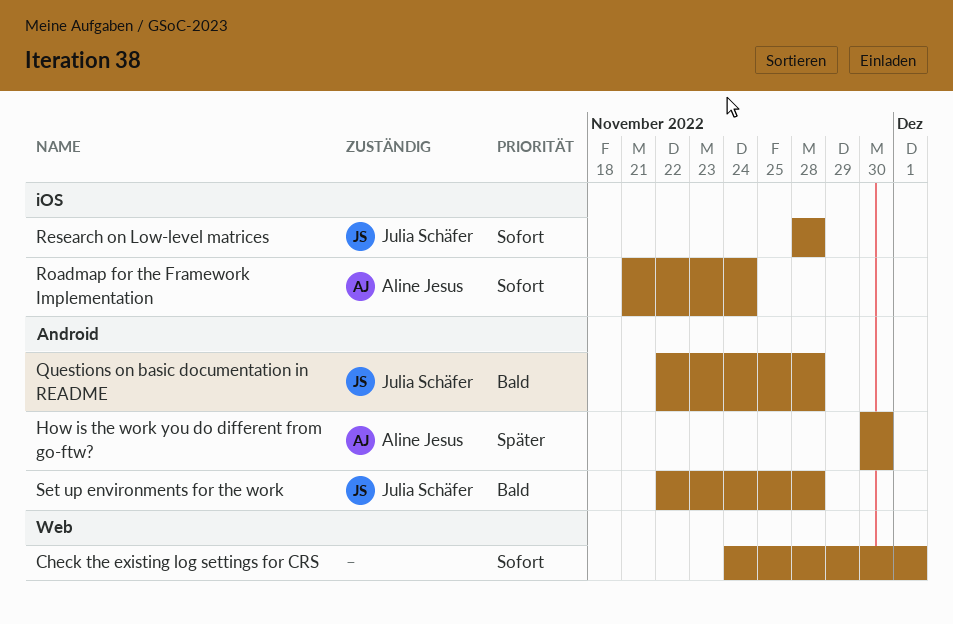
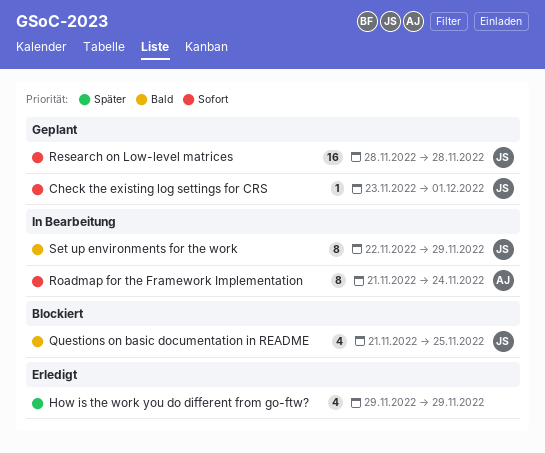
Check the existing log settings for CRS, owner: none -> Julia Schäfer
Check the existing log settings for CRS, start: Nov 24 -> Nov 23
How is the work you do different from go-ftw?, owner: Aline Jesus -> none
How is the work you do different from go-ftw?, start: Nov 30 -> Nov 29
How is the work you do different from go-ftw?, due: Nov 30 -> Nov 29
Questions on basic documentation in README, start: Nov 22 -> Nov 21
Questions on basic documentation in README, due: Nov 28 -> Nov 25
Set up environments for the work, due: Nov 28 -> Nov 29

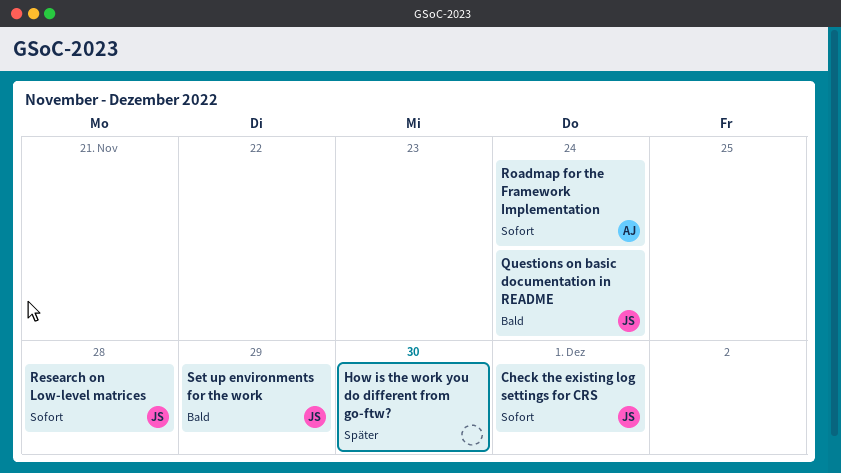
How is the work you do different from go-ftw?, due: Nov 29 -> Nov 30
Questions on basic documentation in README, due: Nov 25 -> Nov 24

